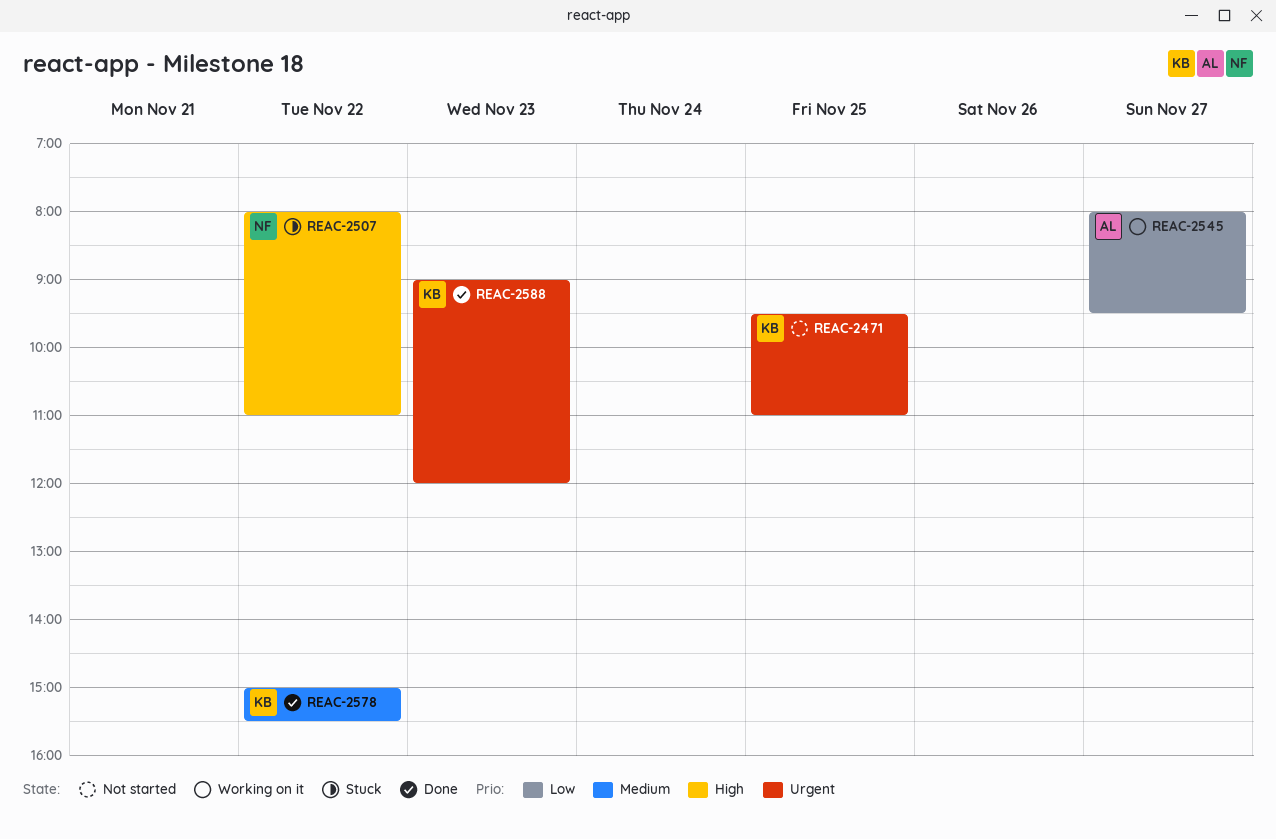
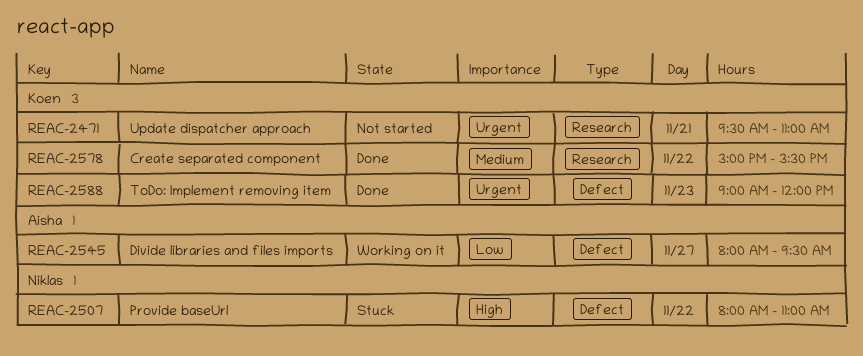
REAC-2471, day: Nov 25 -> Nov 21

